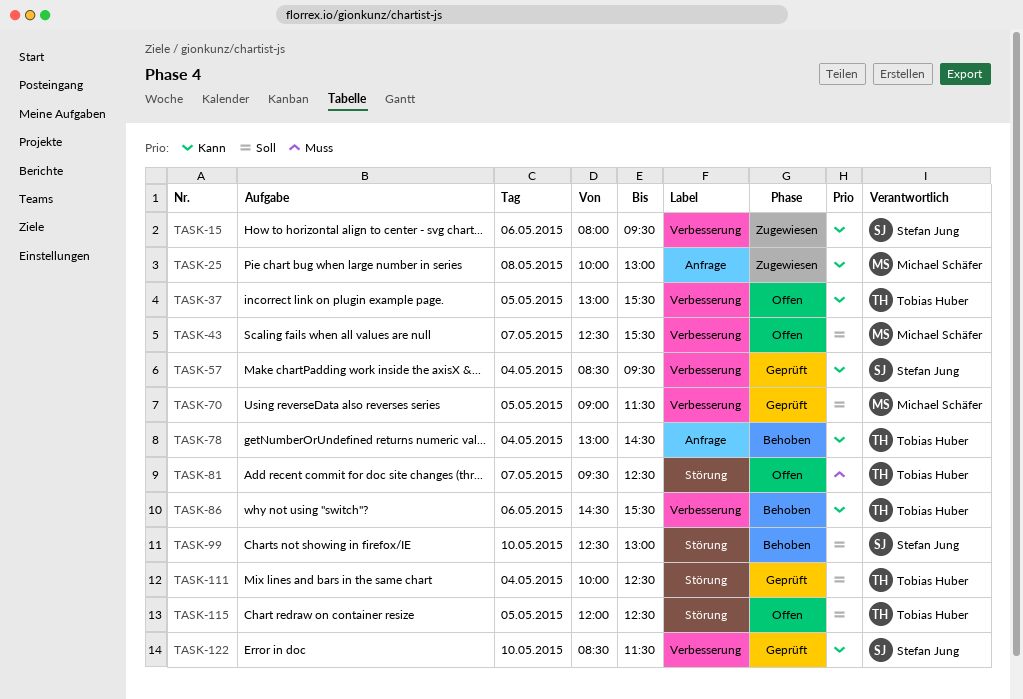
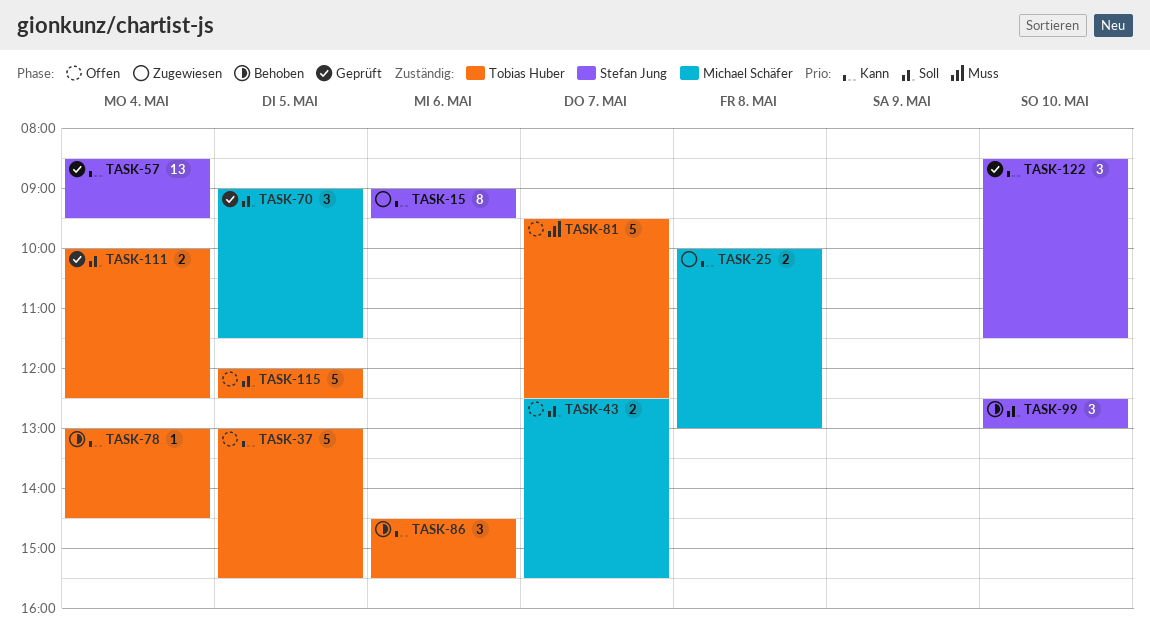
TASK-15, begins: 08:00 -> 09:00

